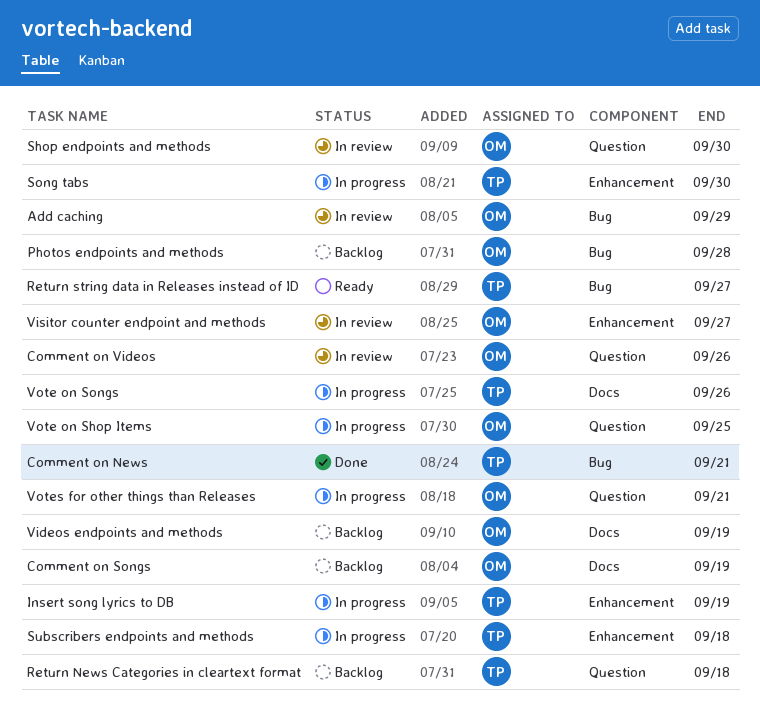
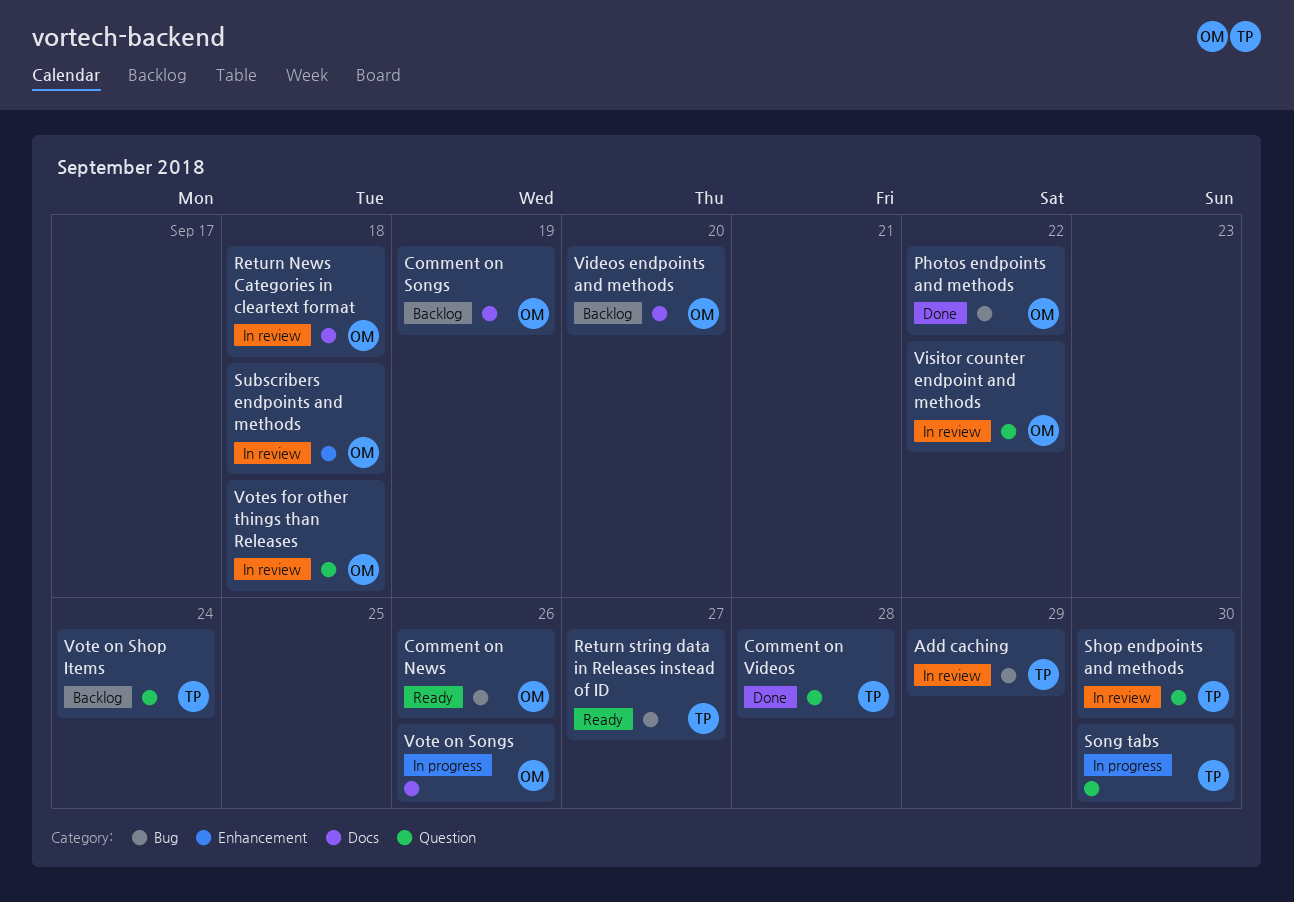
Add caching, owner: OM -> TP
Comment on News, status: Done -> Ready
Comment on News, owner: TP -> OM
Comment on News, due: Sep 21 -> Sep 26
Comment on Videos, status: In review -> Done
Comment on Videos, owner: OM -> TP
Comment on Videos, due: Sep 26 -> Sep 28
Insert song lyrics to DB: present -> none
Photos endpoints and methods, status: Backlog -> Done
Photos endpoints and methods, due: Sep 28 -> Sep 22
Return News Categories in cleartext format, status: Backlog -> In review
Return News Categories in cleartext format, owner: TP -> OM
Return News Categories in cleartext format, label: Question -> Docs
Shop endpoints and methods, owner: OM -> TP
Song tabs, label: Enhancement -> Question
Subscribers endpoints and methods, status: In progress -> In review
Subscribers endpoints and methods, owner: TP -> OM
Videos endpoints and methods, due: Sep 19 -> Sep 20
Visitor counter endpoint and methods, label: Enhancement -> Question
Visitor counter endpoint and methods, due: Sep 27 -> Sep 22
Vote on Shop Items, status: In progress -> Backlog
Vote on Shop Items, owner: OM -> TP
Vote on Shop Items, due: Sep 25 -> Sep 24
Vote on Songs, owner: TP -> OM
Votes for other things than Releases, status: In progress -> In review
Votes for other things than Releases, due: Sep 21 -> Sep 18

